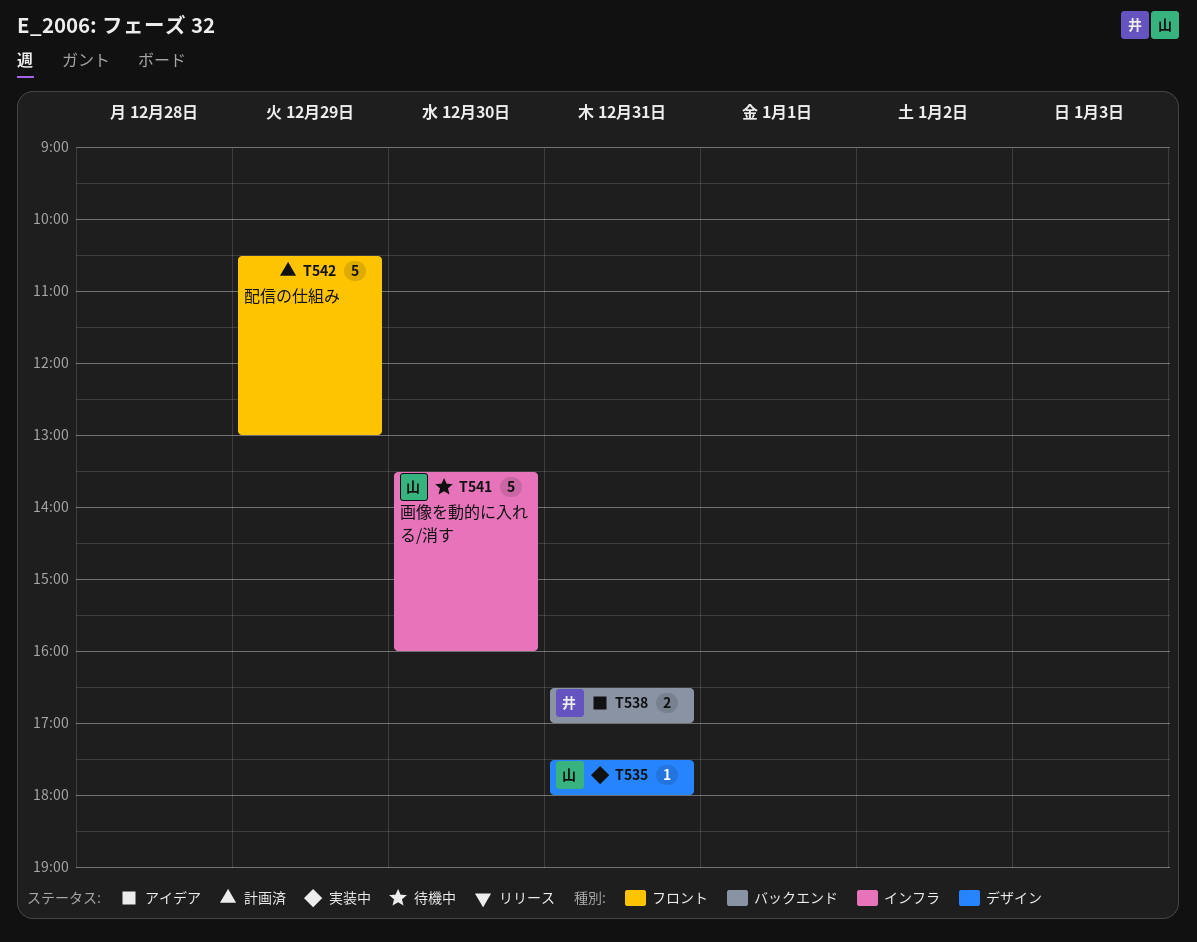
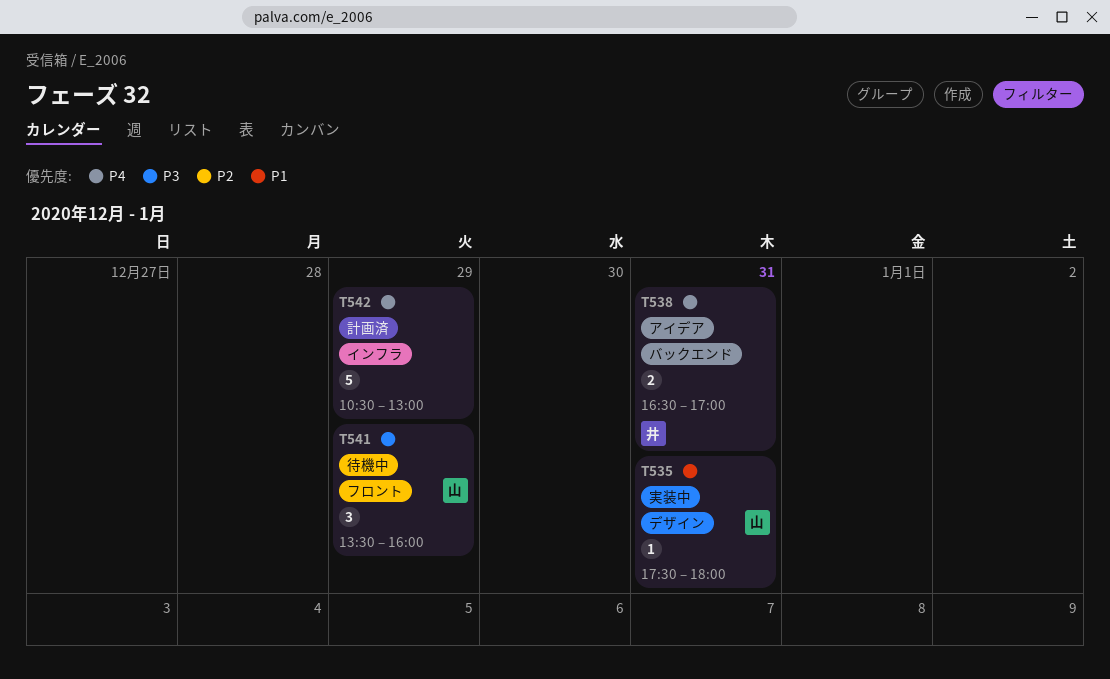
T541, label: インフラ -> フロント
T541, estimate: 5 -> 3
T541, day: Dec 30 -> Dec 29
T542, label: フロント -> インフラ

